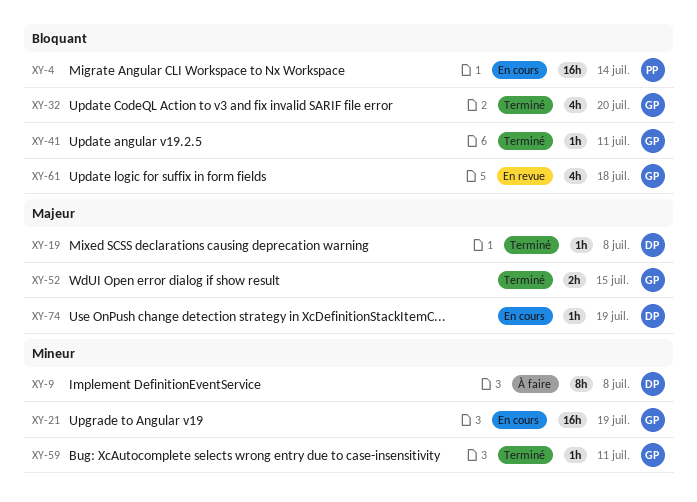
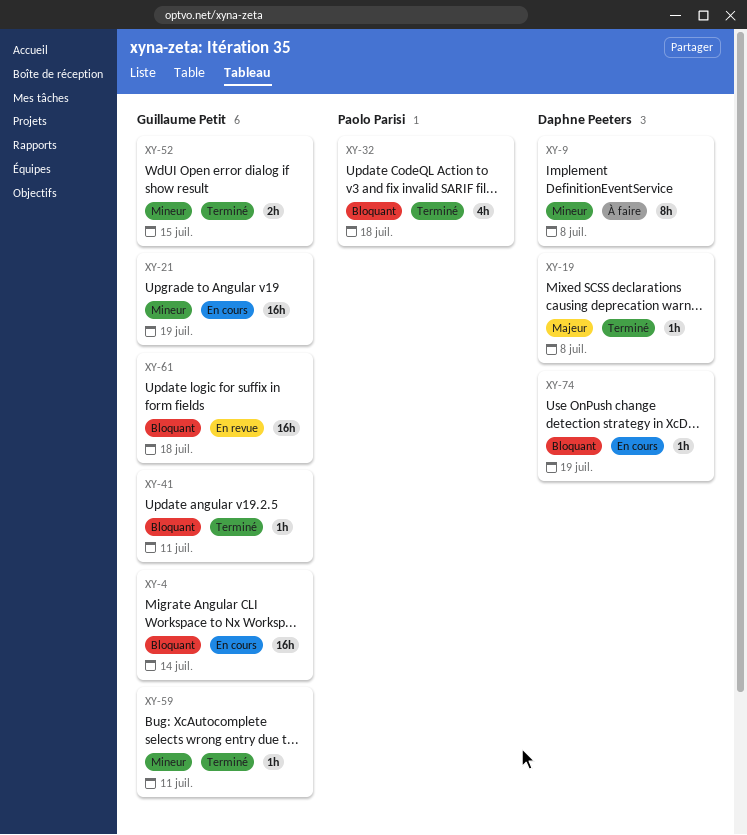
XY-4, owner: Paolo Parisi -> Guillaume Petit
XY-32, owner: Guillaume Petit -> Paolo Parisi
XY-32, due: Jul 20 -> Jul 18
XY-52, priority: Majeur -> Mineur
XY-61, estimate: 4h -> 16h
XY-74, priority: Majeur -> Bloquant

